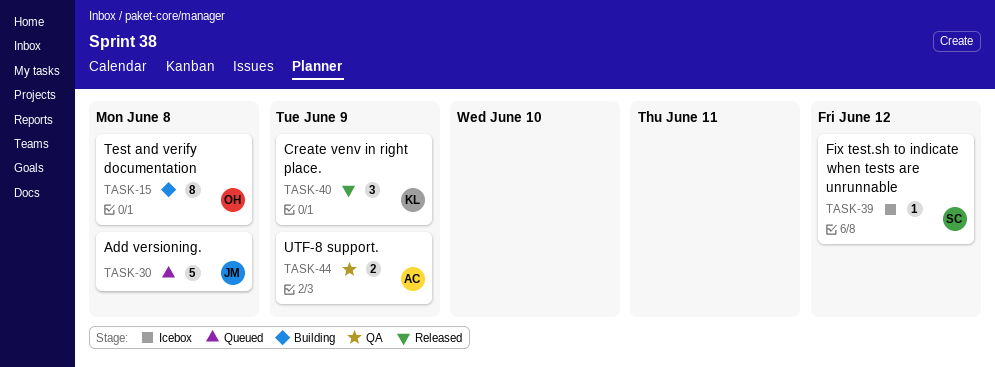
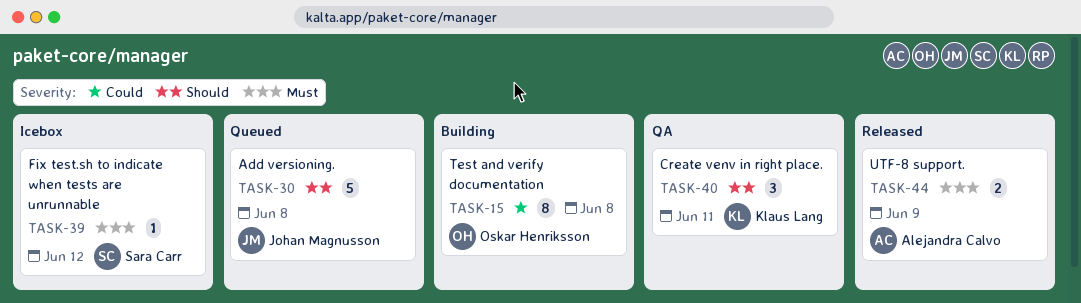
TASK-40, status: Released -> QA
TASK-40, due: Jun 9 -> Jun 11
TASK-44, status: QA -> Released

